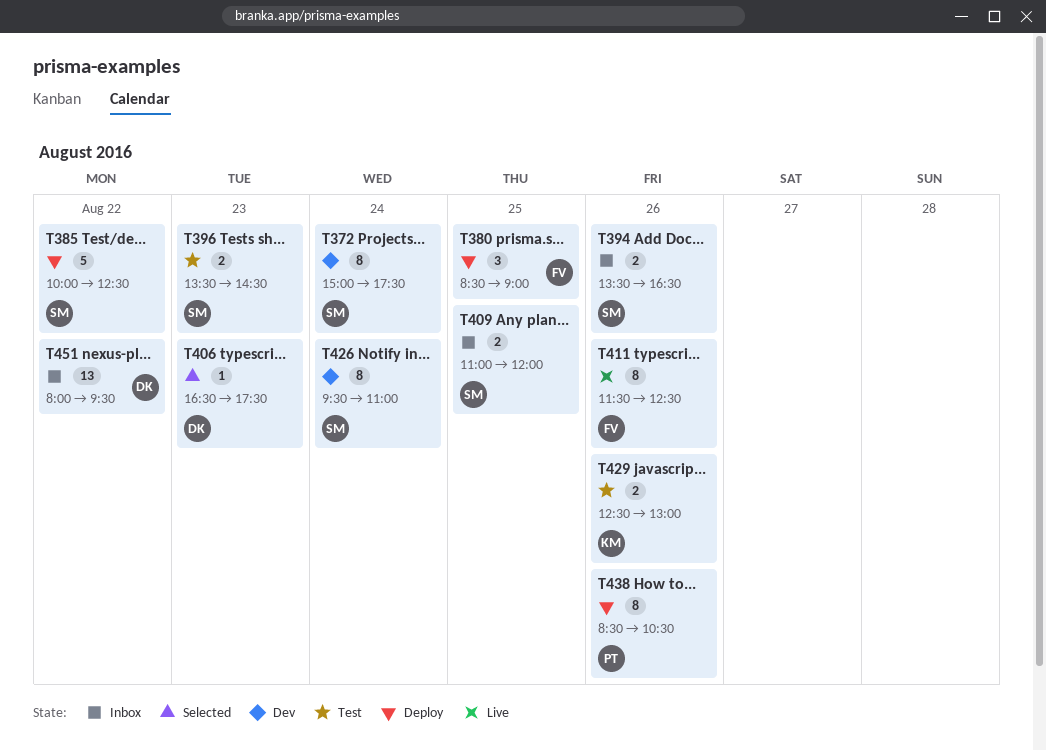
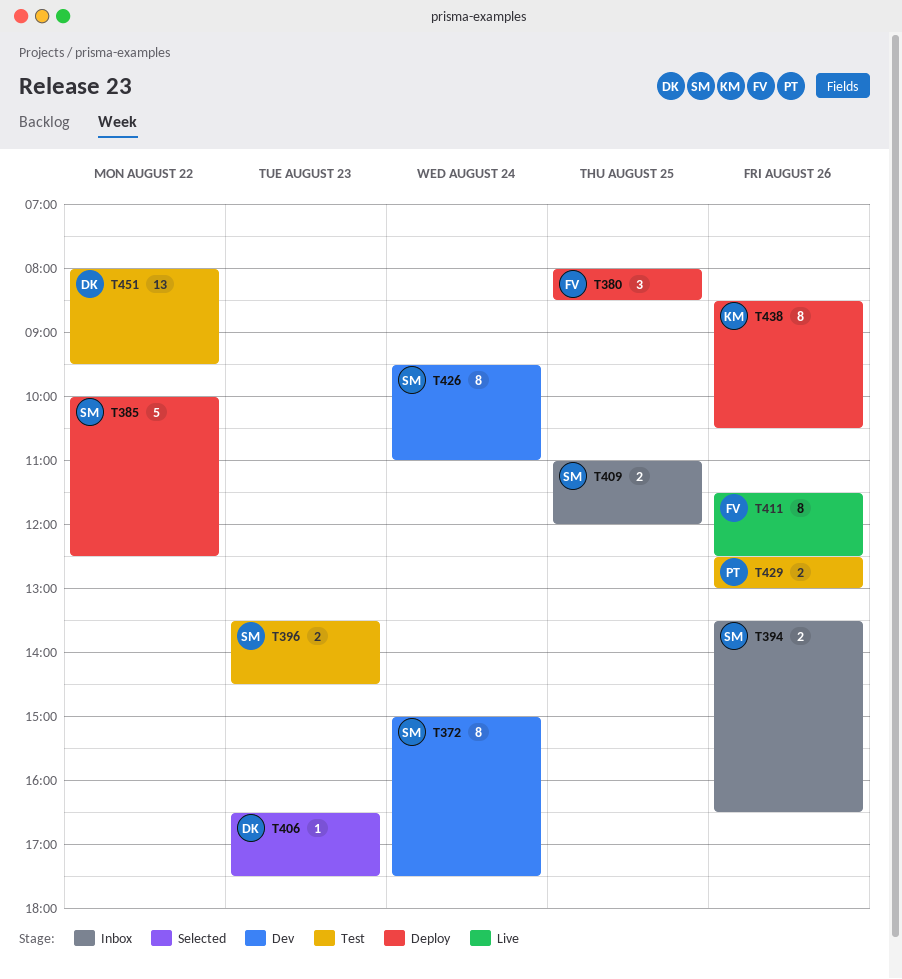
T380, begins: 08:30 -> 08:00
T380, ends: 09:00 -> 08:30
T429, owner: KM -> PT
T438, owner: PT -> KM
T451, status: Inbox -> Test

